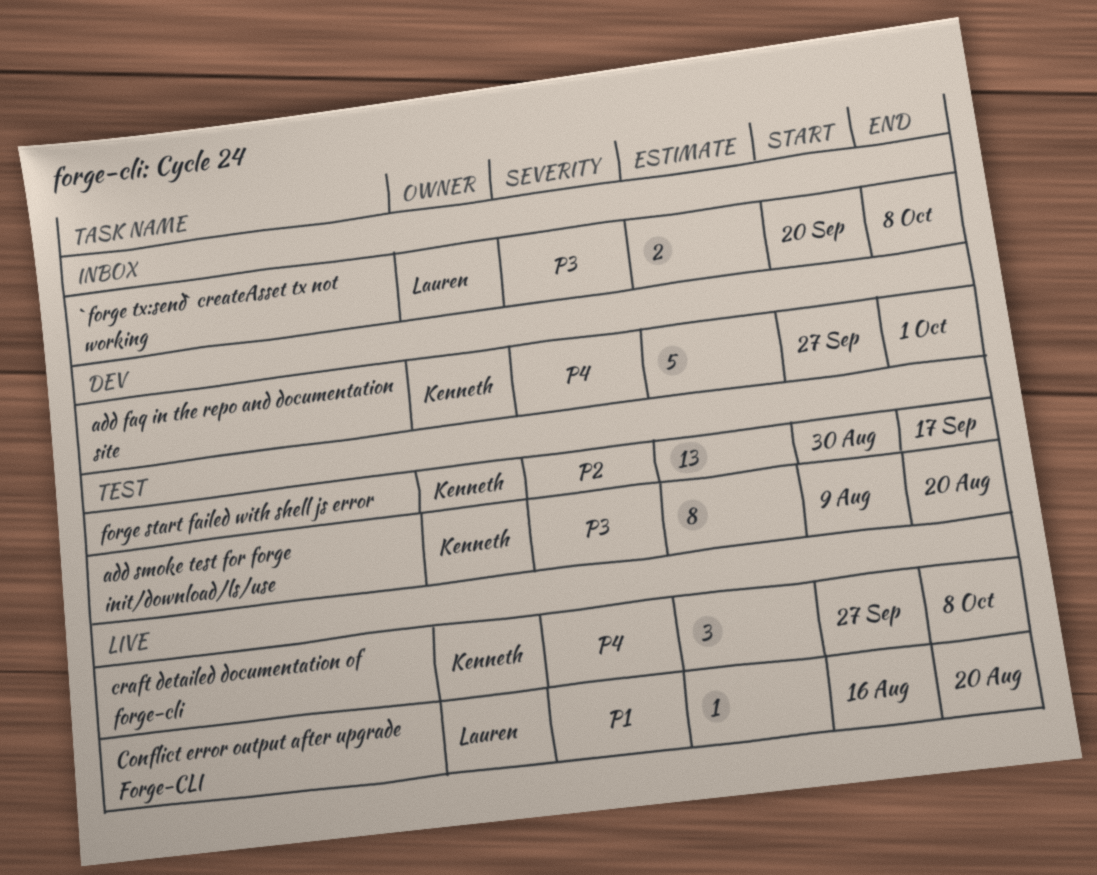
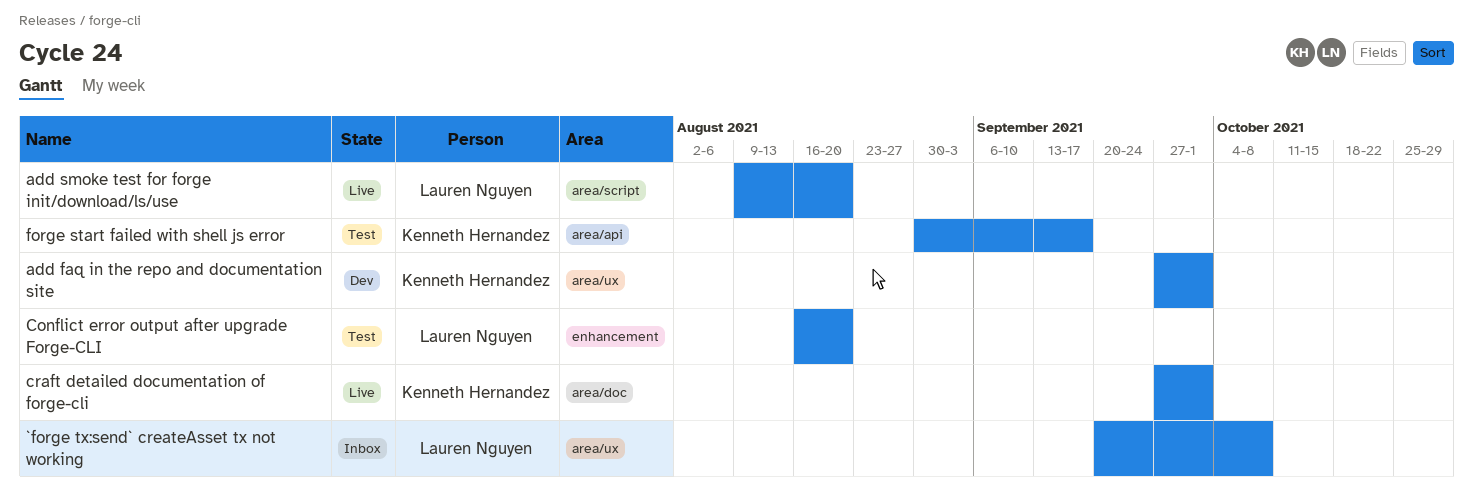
add smoke test for forge init/download/ls/use, status: Test -> Live
add smoke test for forge init/download/ls/use, owner: Kenneth Hernandez -> Lauren Nguyen
Conflict error output after upgrade Forge-CLI, status: Live -> Test
craft detailed documentation of forge-cli, due: Oct 8 -> Oct 1

